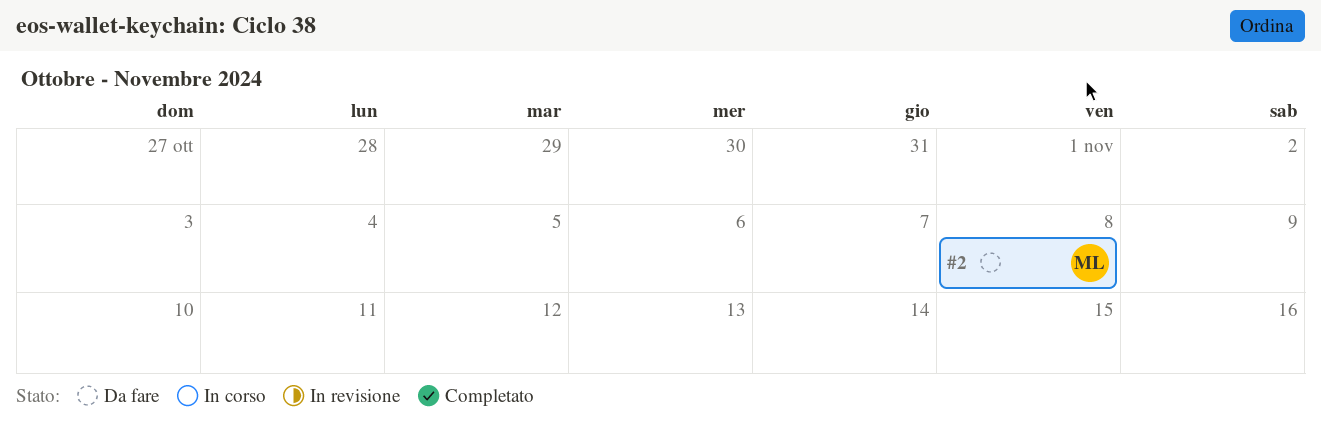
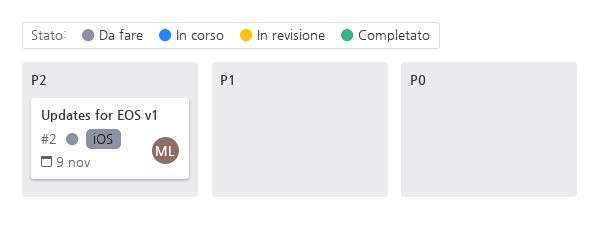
#2, due: Nov 8 -> Nov 9

